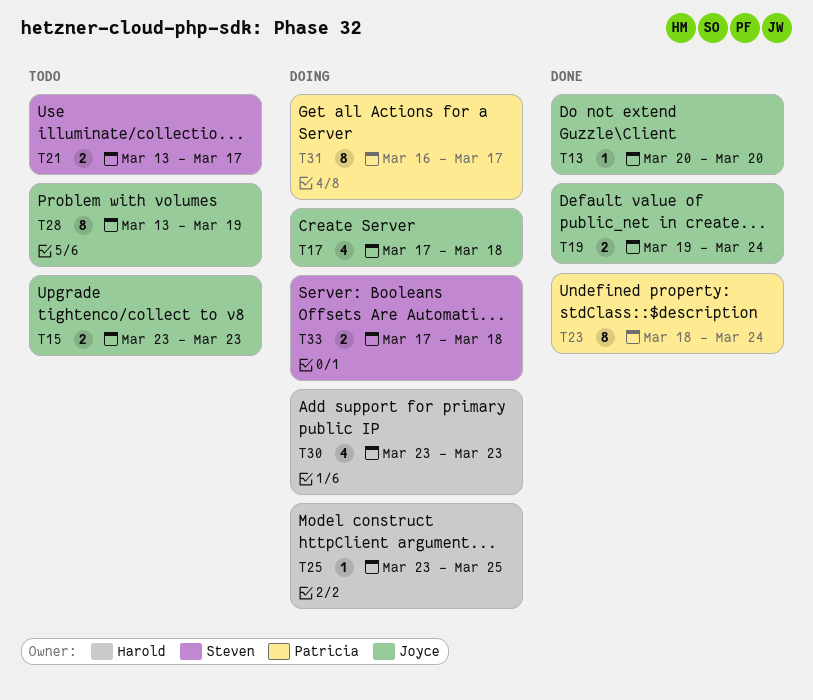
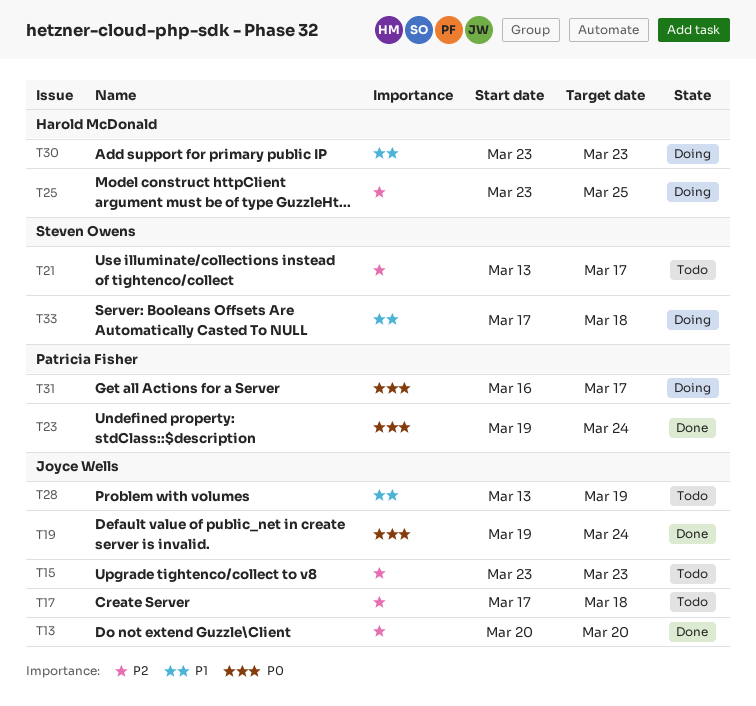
T17, status: Doing -> Todo
T23, start: Mar 18 -> Mar 19

